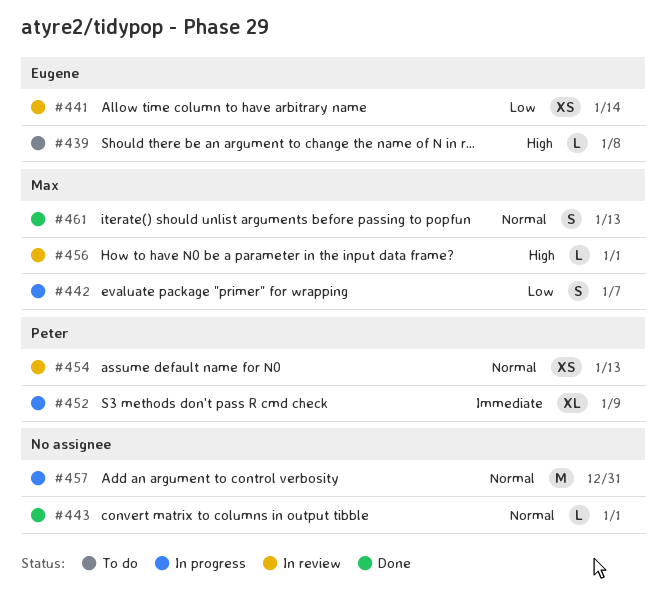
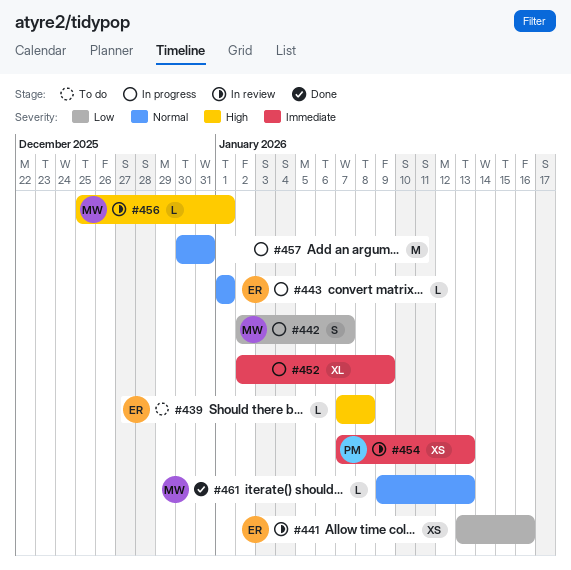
#441, due: Jan 14 -> Jan 16
#443, status: Done -> In progress
#443, owner: none -> Eugene
#452, owner: Peter -> none
#454, priority: Normal -> Immediate
#461, estimate: S -> L

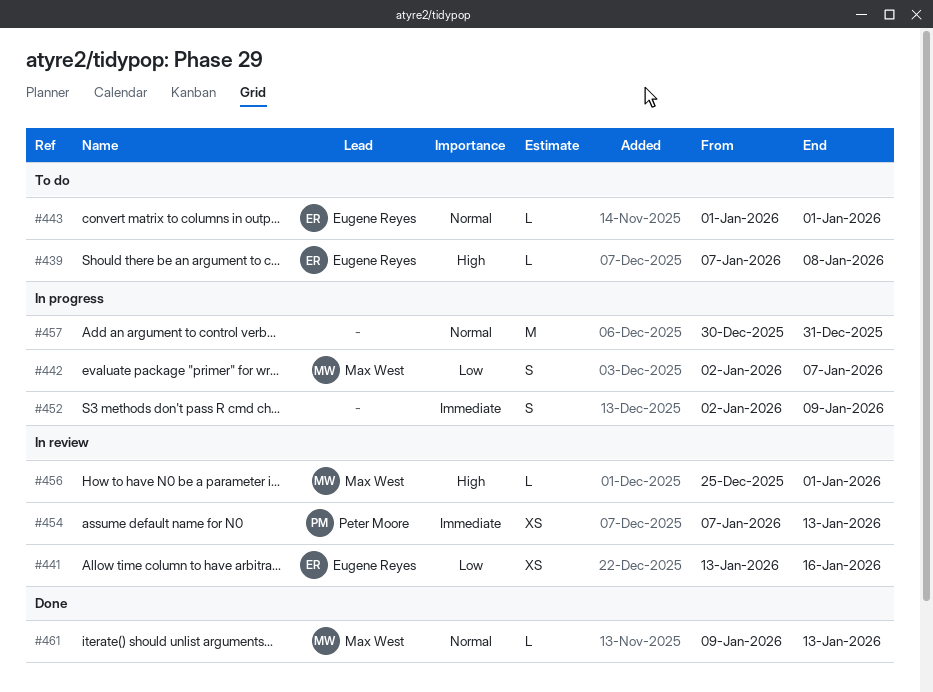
#443, status: In progress -> To do
#452, estimate: XL -> S

